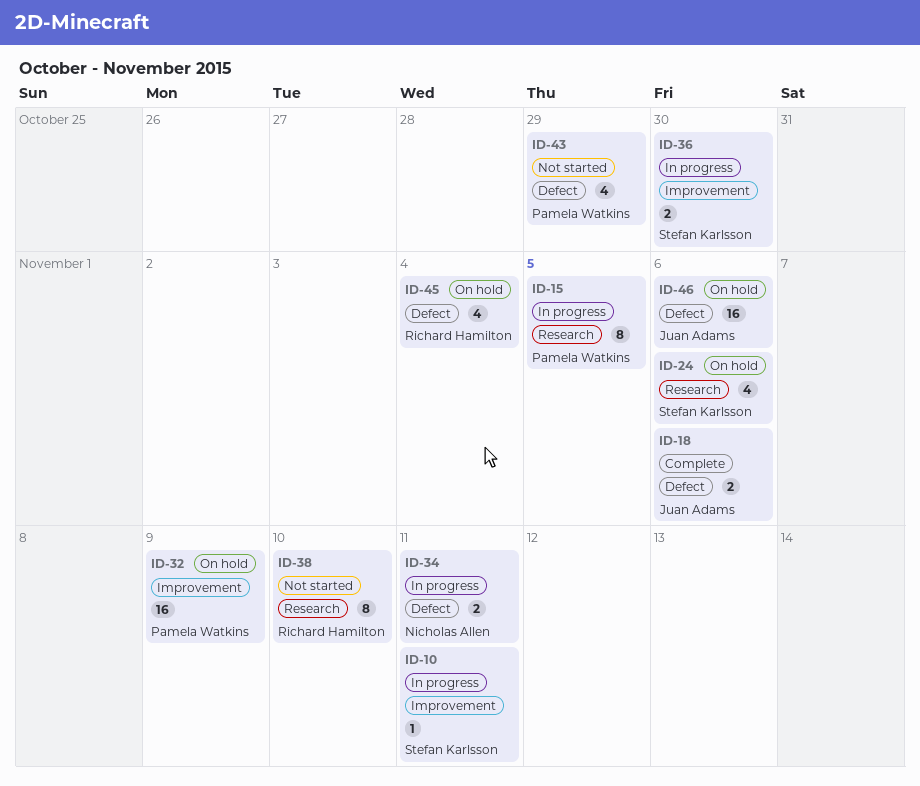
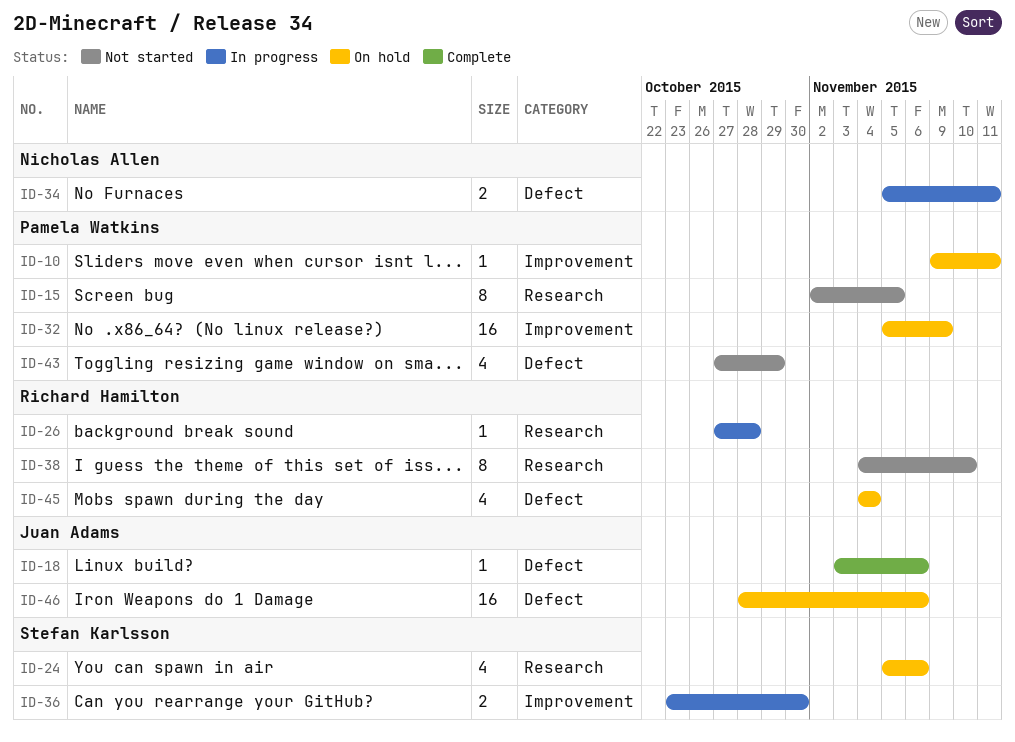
ID-10, status: In progress -> On hold
ID-10, owner: Stefan Karlsson -> Pamela Watkins
ID-15, status: In progress -> Not started
ID-18, estimate: 2 -> 1
ID-26: none -> present

